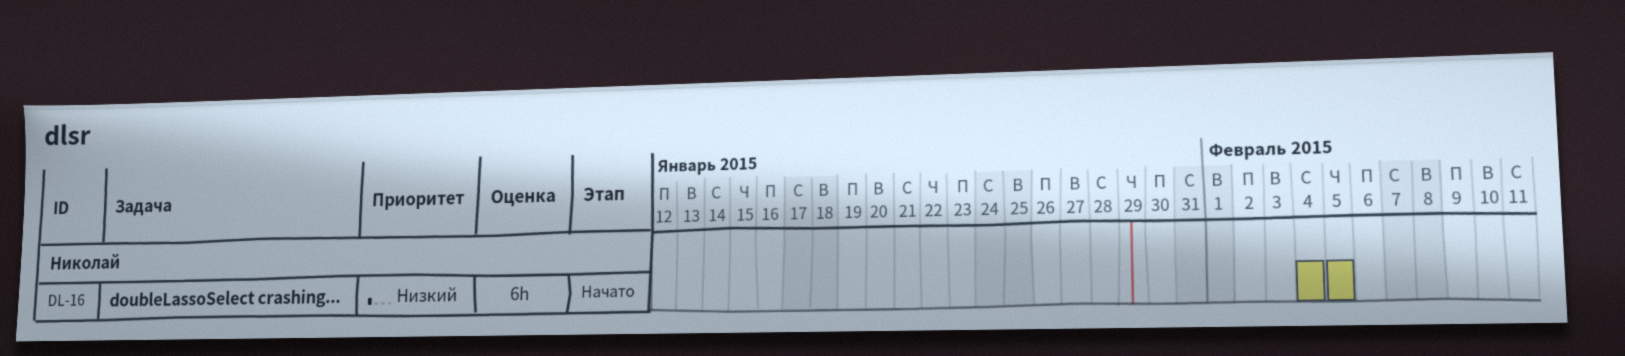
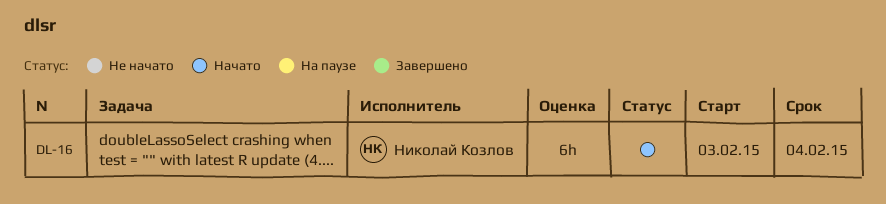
DL-16, start: Feb 4 -> Feb 3
DL-16, due: Feb 5 -> Feb 4

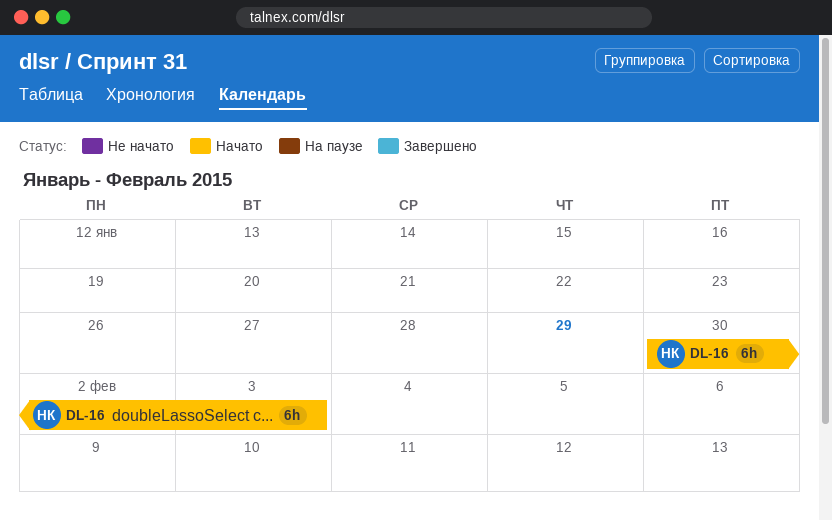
DL-16, start: Feb 3 -> Jan 30
DL-16, due: Feb 4 -> Feb 3

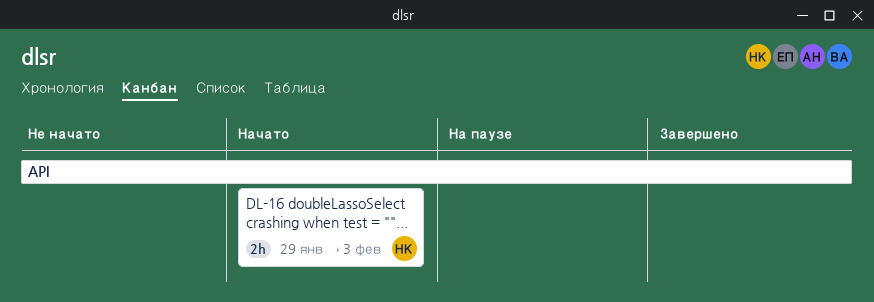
DL-16, estimate: 6h -> 2h
DL-16, start: Jan 30 -> Jan 29

